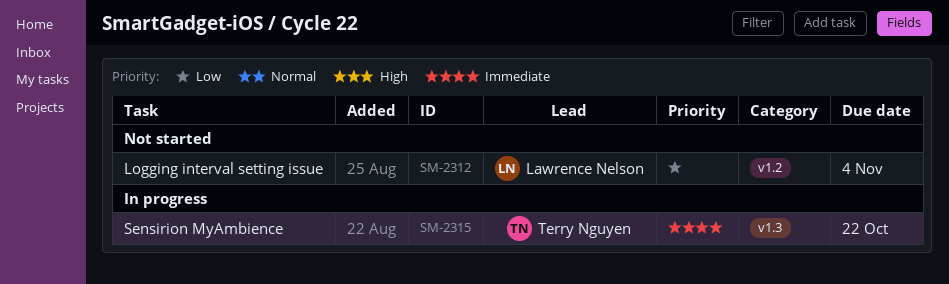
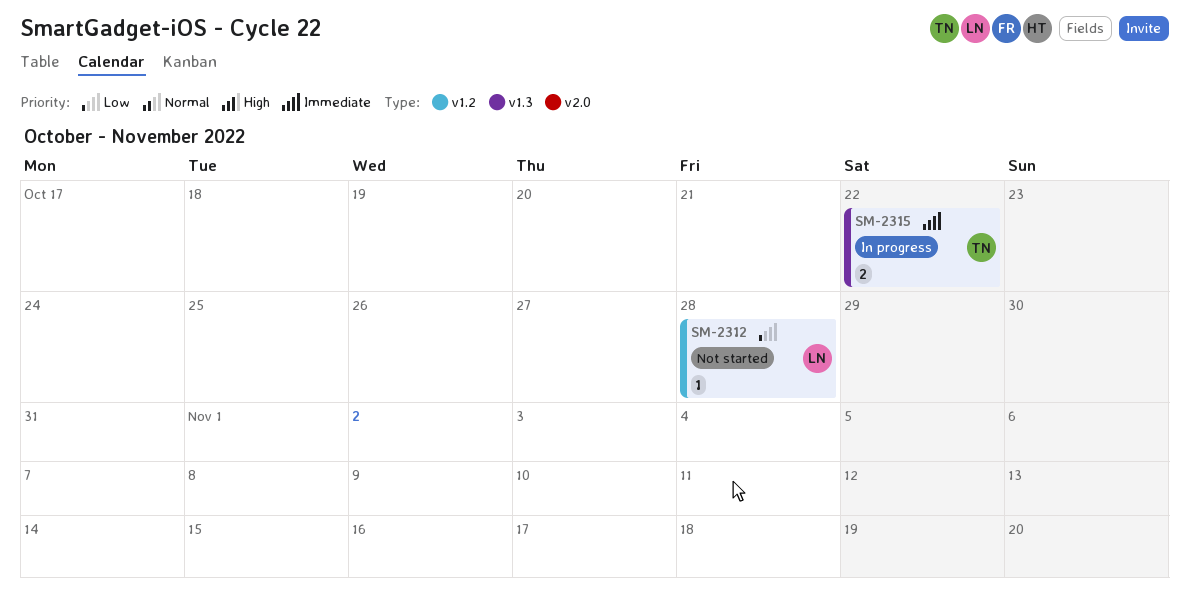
SM-2312, due: Nov 4 -> Oct 28

